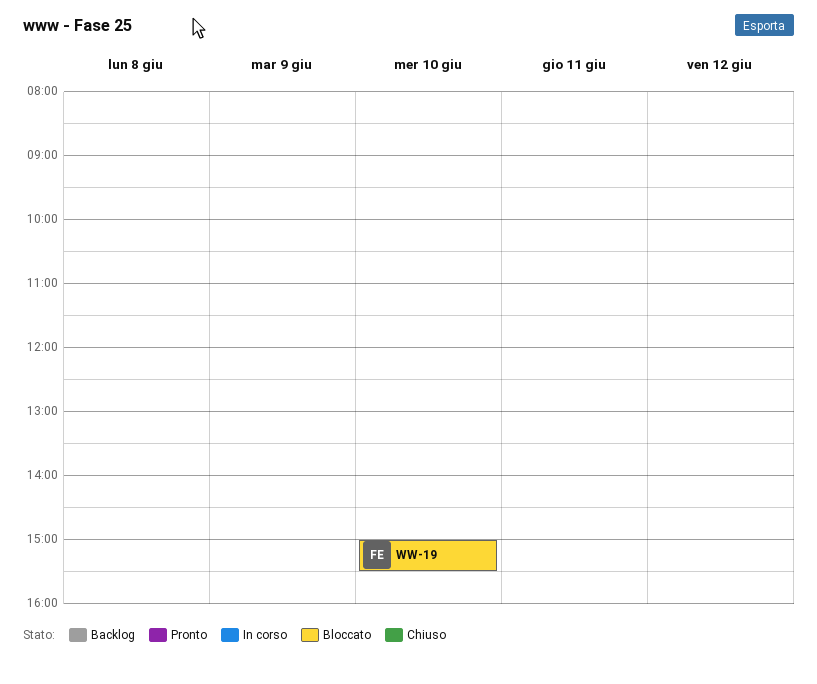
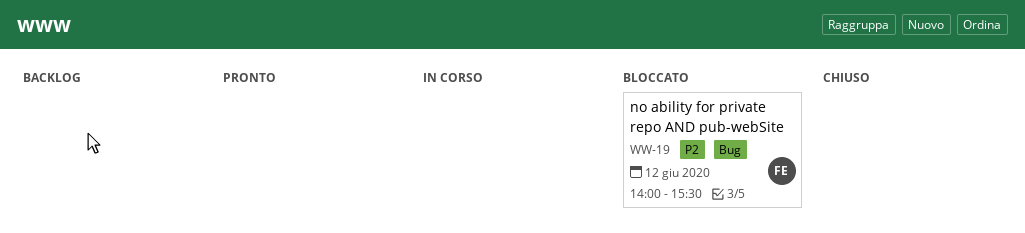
WW-19, day: Jun 10 -> Jun 12
WW-19, begins: 15:00 -> 14:00

